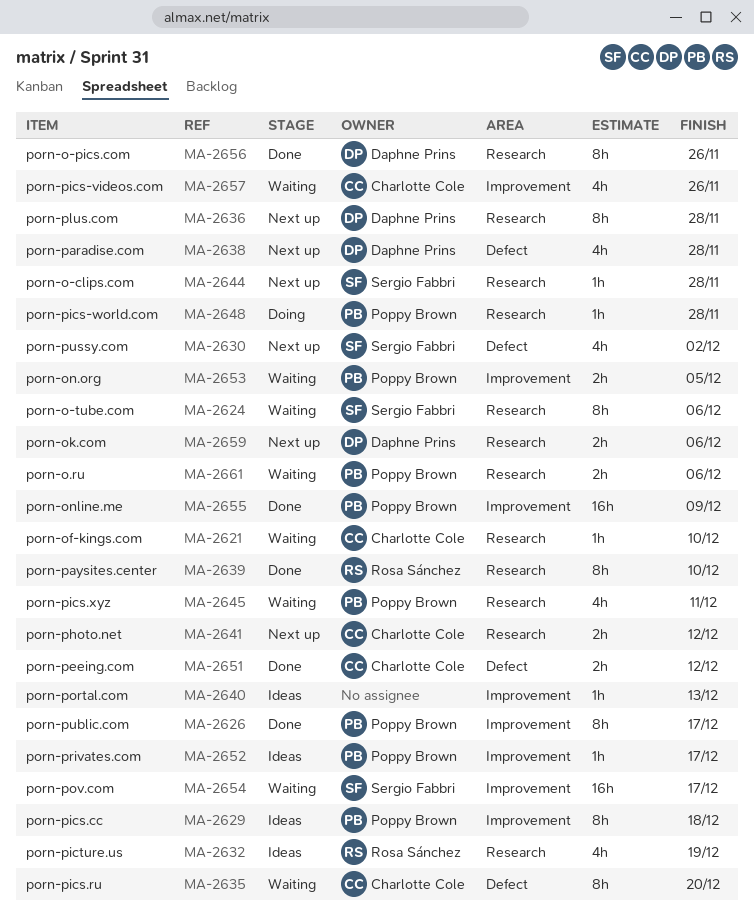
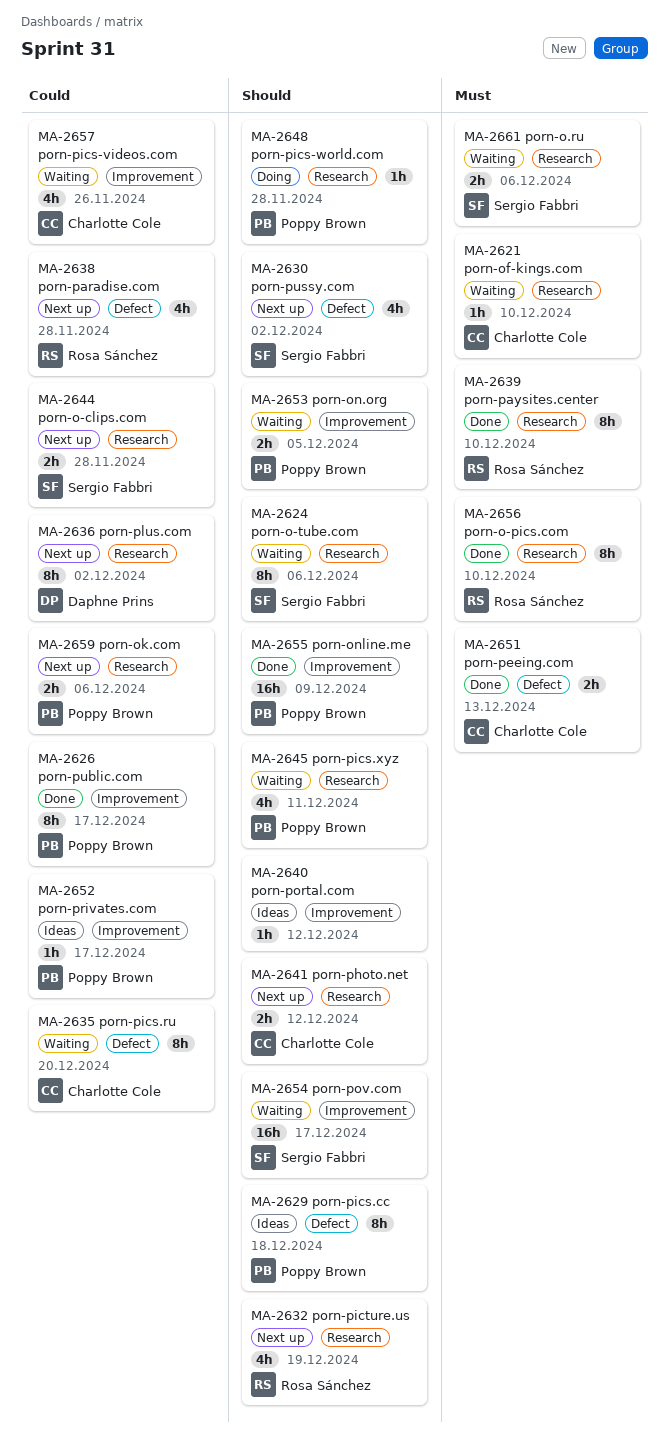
MA-2629, label: Improvement -> Defect
MA-2632, status: Ideas -> Next up
MA-2636, due: Nov 28 -> Dec 2
MA-2638, owner: Daphne Prins -> Rosa Sánchez
MA-2640, due: Dec 13 -> Dec 12
MA-2644, estimate: 1h -> 2h
MA-2651, due: Dec 12 -> Dec 13
MA-2656, owner: Daphne Prins -> Rosa Sánchez
MA-2656, due: Nov 26 -> Dec 10
MA-2659, owner: Daphne Prins -> Poppy Brown
MA-2661, owner: Poppy Brown -> Sergio Fabbri

